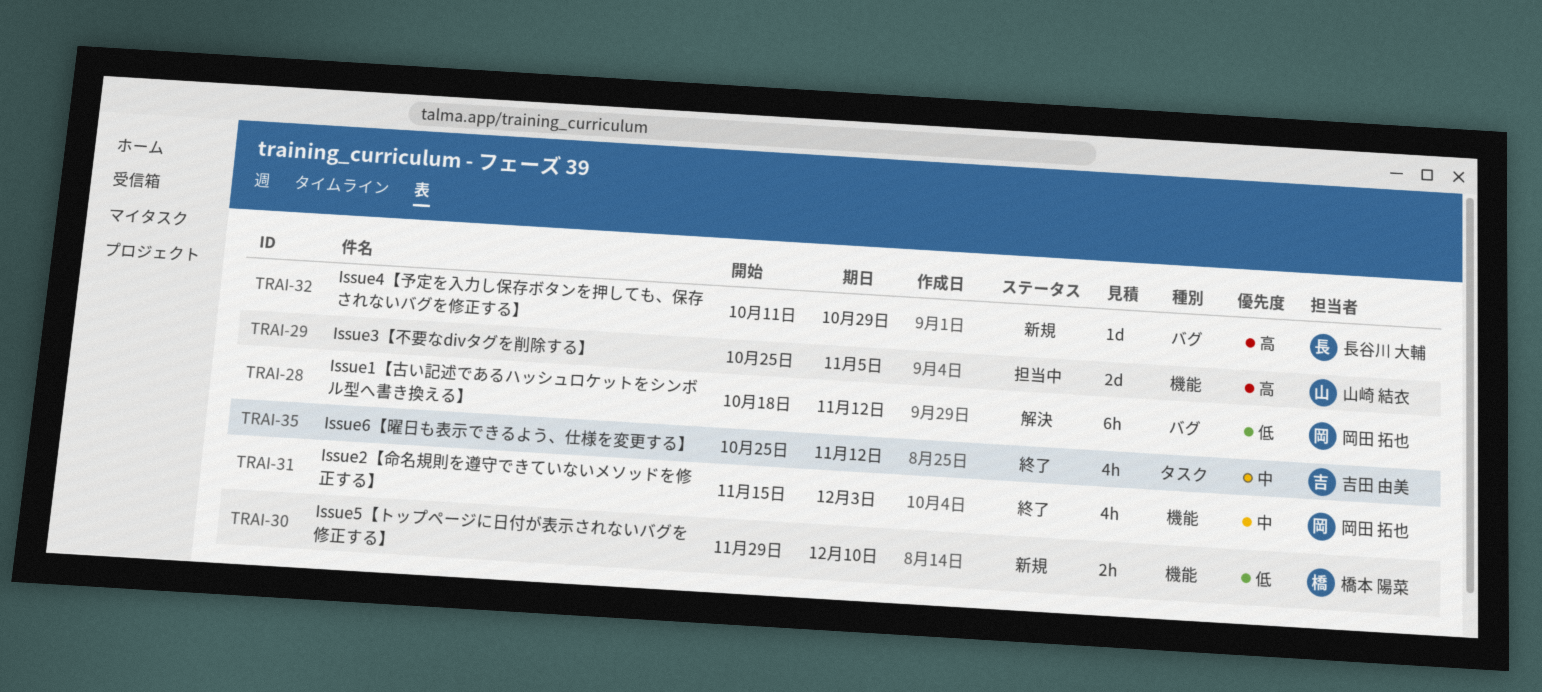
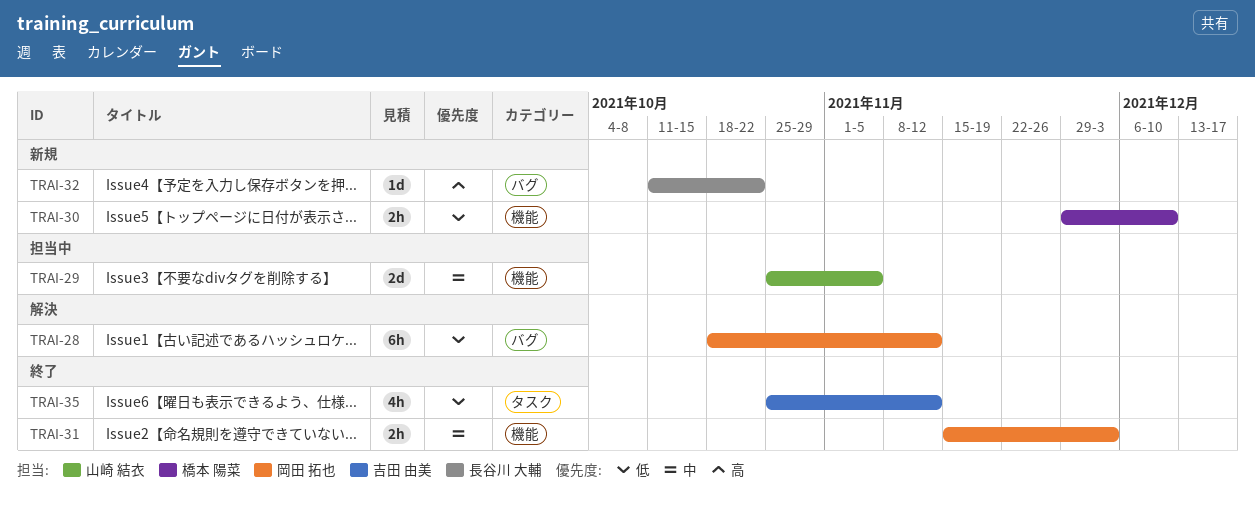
TRAI-29, priority: 高 -> 中
TRAI-31, estimate: 4h -> 2h
TRAI-32, due: Oct 29 -> Oct 22
TRAI-35, priority: 中 -> 低

